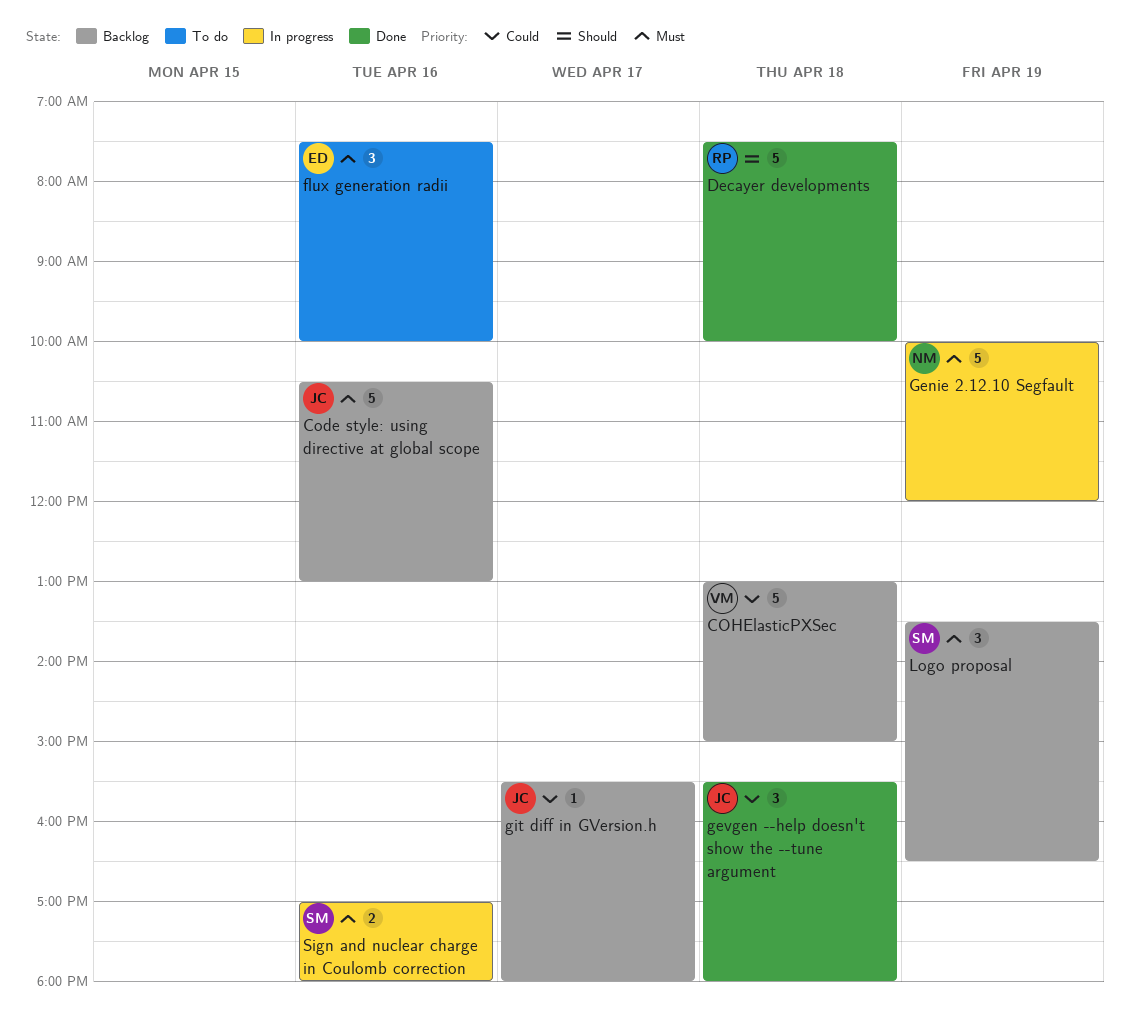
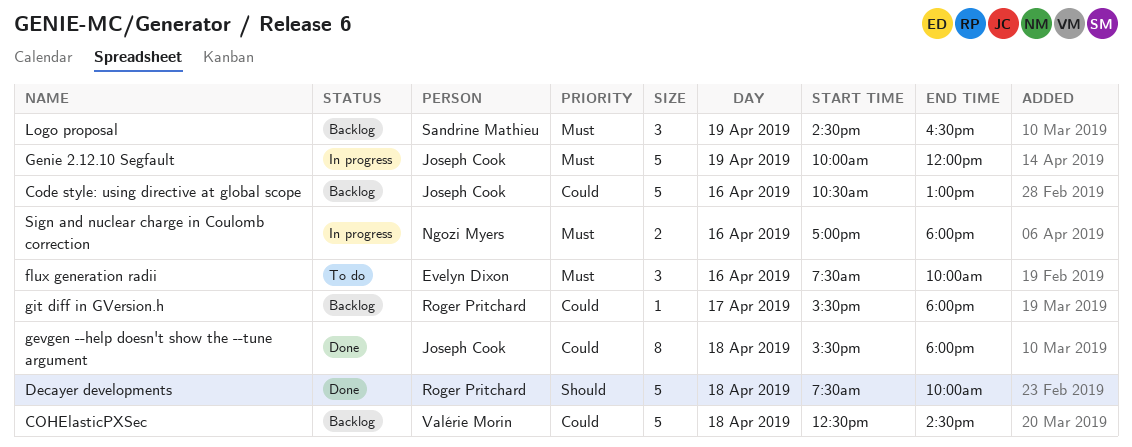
Code style: using directive at global scope, priority: Must -> Could
COHElasticPXSec, begins: 13:00 -> 12:30
COHElasticPXSec, ends: 15:00 -> 14:30
Genie 2.12.10 Segfault, owner: Ngozi Myers -> Joseph Cook
gevgen --help doesn't show the --tune argument, estimate: 3 -> 8
git diff in GVersion.h, owner: Joseph Cook -> Roger Pritchard
Logo proposal, begins: 13:30 -> 14:30
Sign and nuclear charge in Coulomb correction, owner: Sandrine Mathieu -> Ngozi Myers

